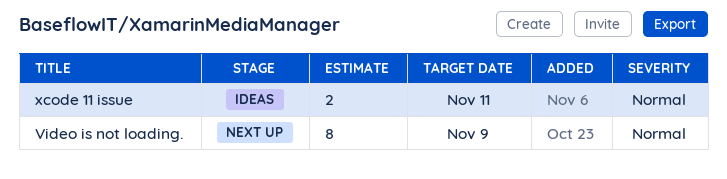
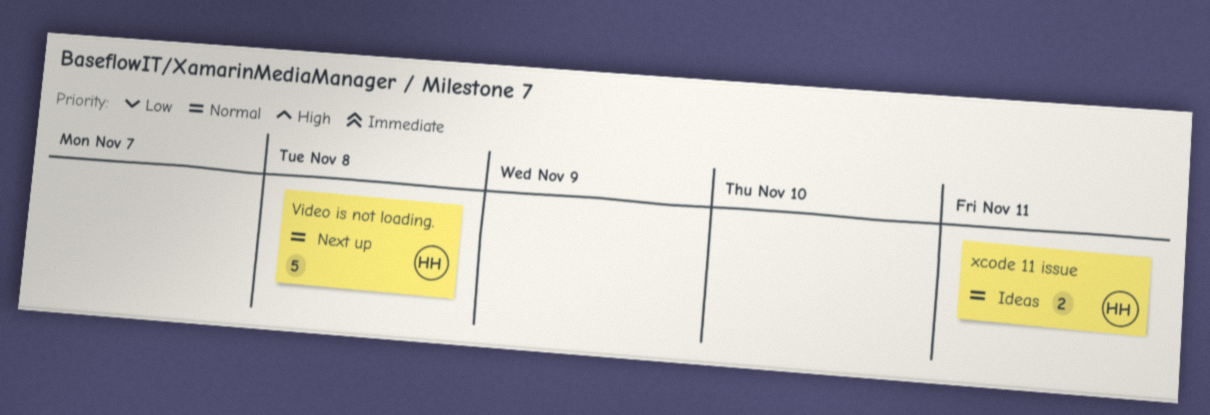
Video is not loading., estimate: 8 -> 5
Video is not loading., due: Nov 9 -> Nov 8

